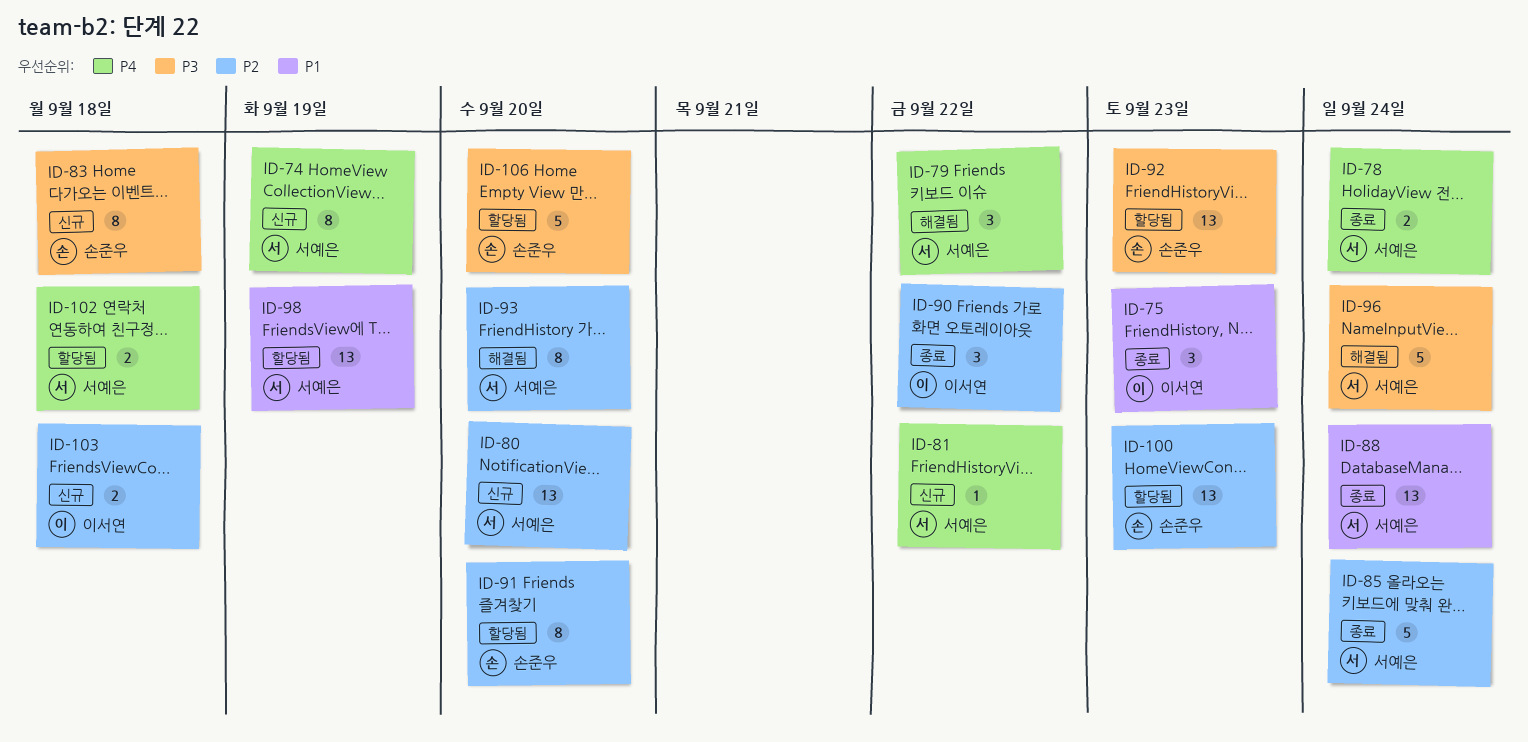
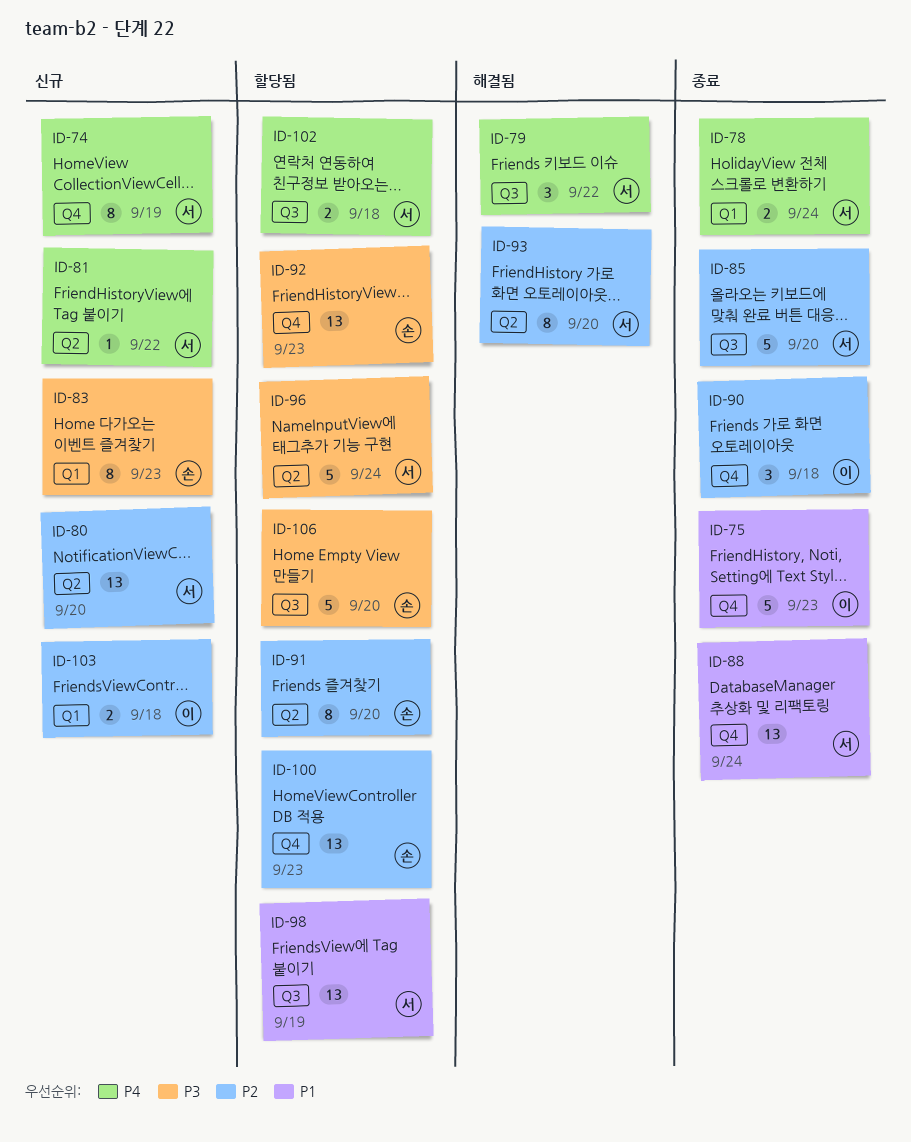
ID-75, estimate: 3 -> 5
ID-83, due: Sep 18 -> Sep 23
ID-85, due: Sep 24 -> Sep 20
ID-90, due: Sep 22 -> Sep 18
ID-96, status: 해결됨 -> 할당됨

